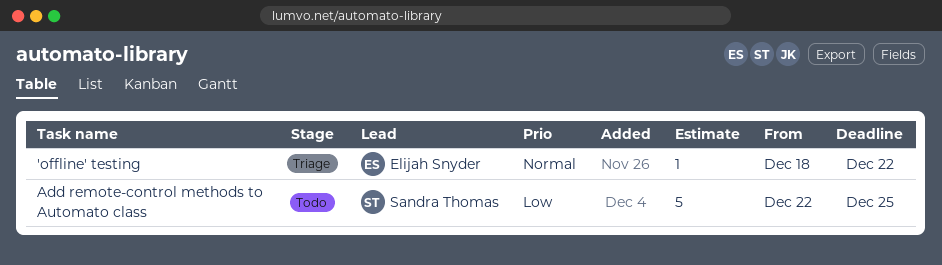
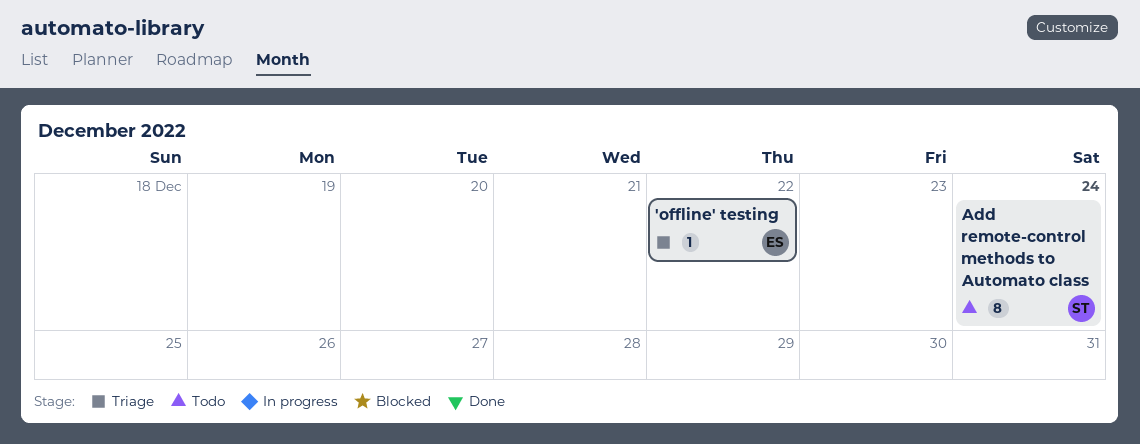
Add remote-control methods to Automato class, estimate: 5 -> 8
Add remote-control methods to Automato class, due: Dec 25 -> Dec 24

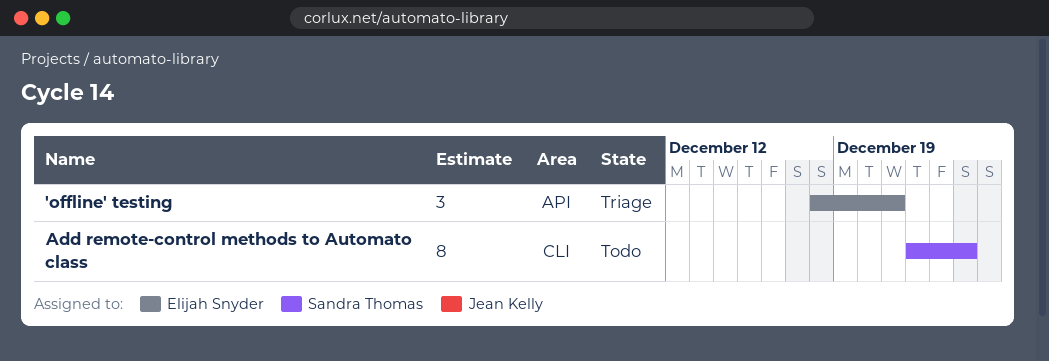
'offline' testing, estimate: 1 -> 3
'offline' testing, due: Dec 22 -> Dec 21

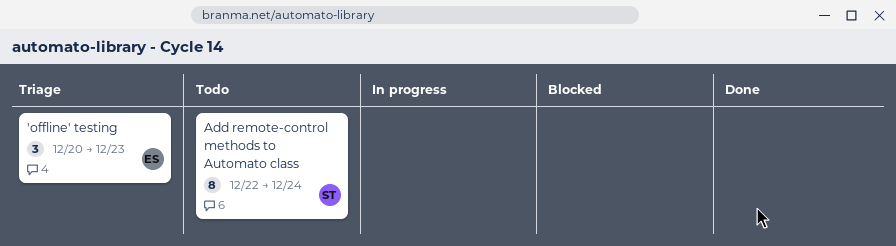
'offline' testing, start: Dec 18 -> Dec 20
'offline' testing, due: Dec 21 -> Dec 23

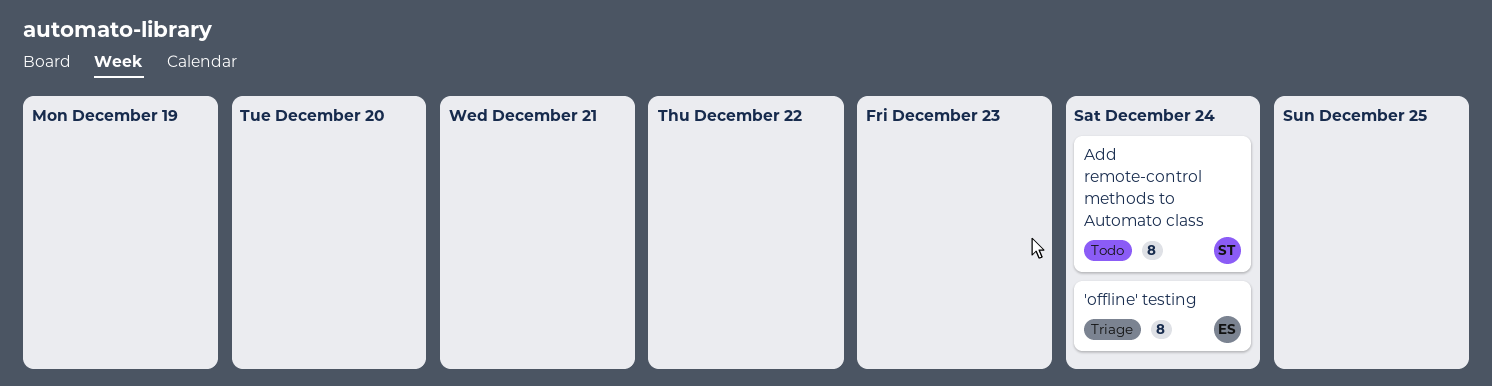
'offline' testing, estimate: 3 -> 8
'offline' testing, due: Dec 23 -> Dec 24

